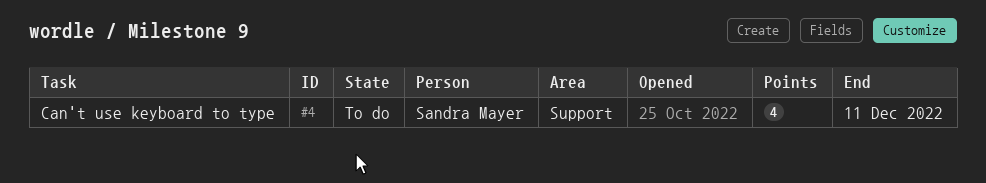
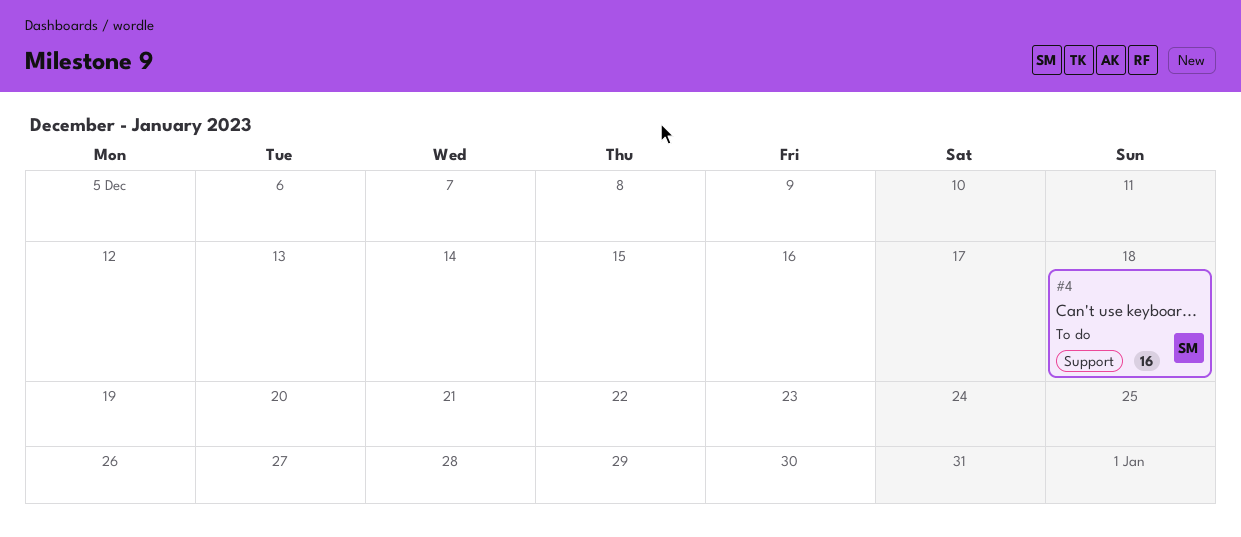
#4, estimate: 4 -> 16
#4, due: Dec 11 -> Dec 18

